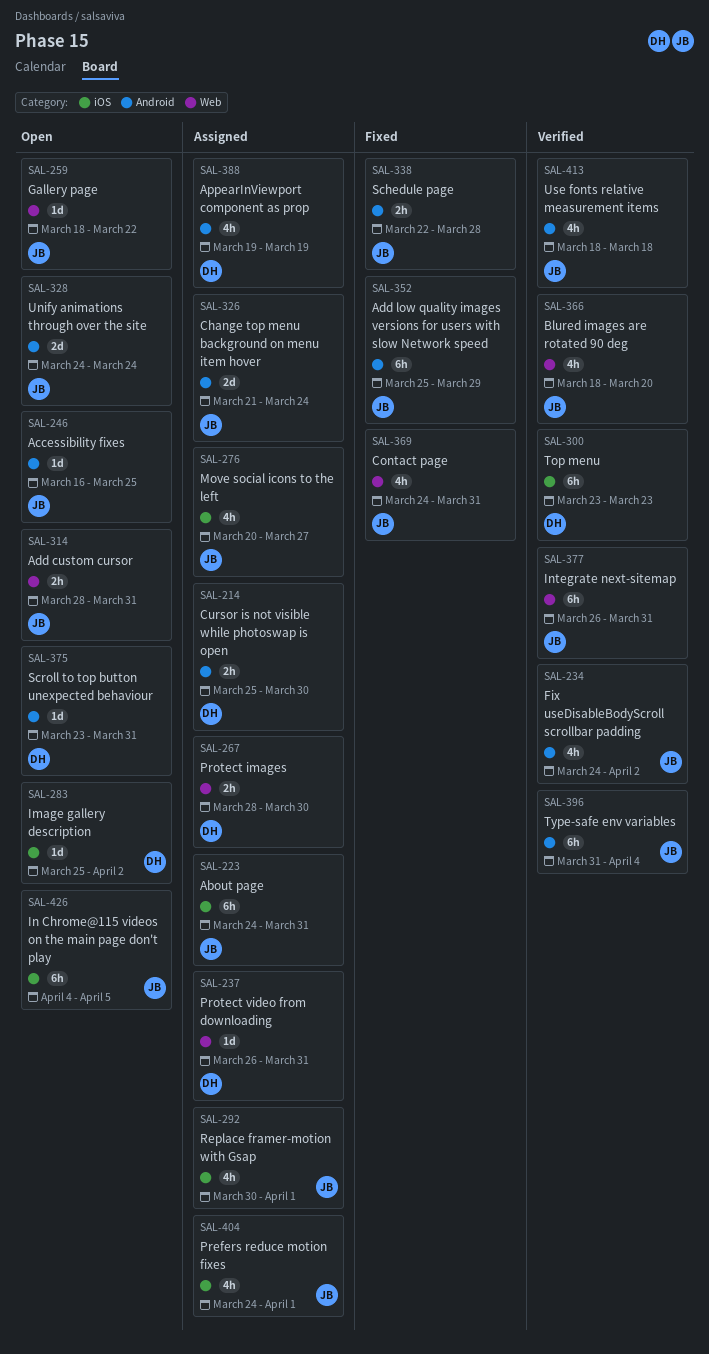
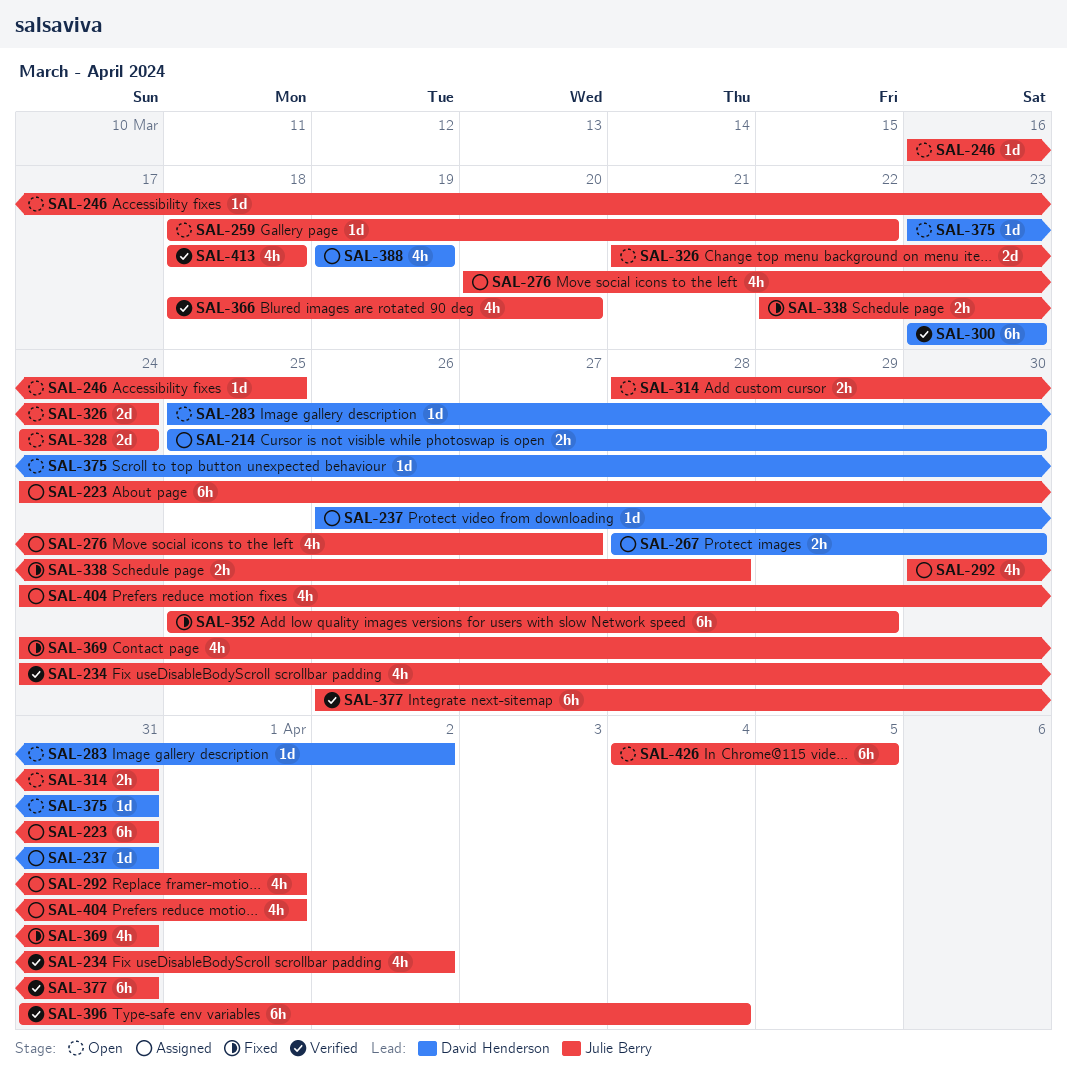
SAL-326, status: Assigned -> Open

